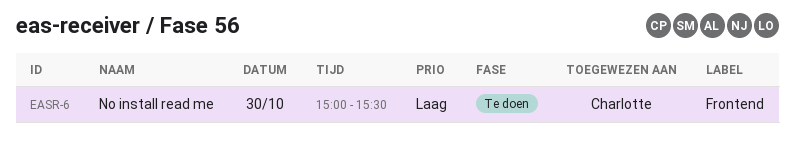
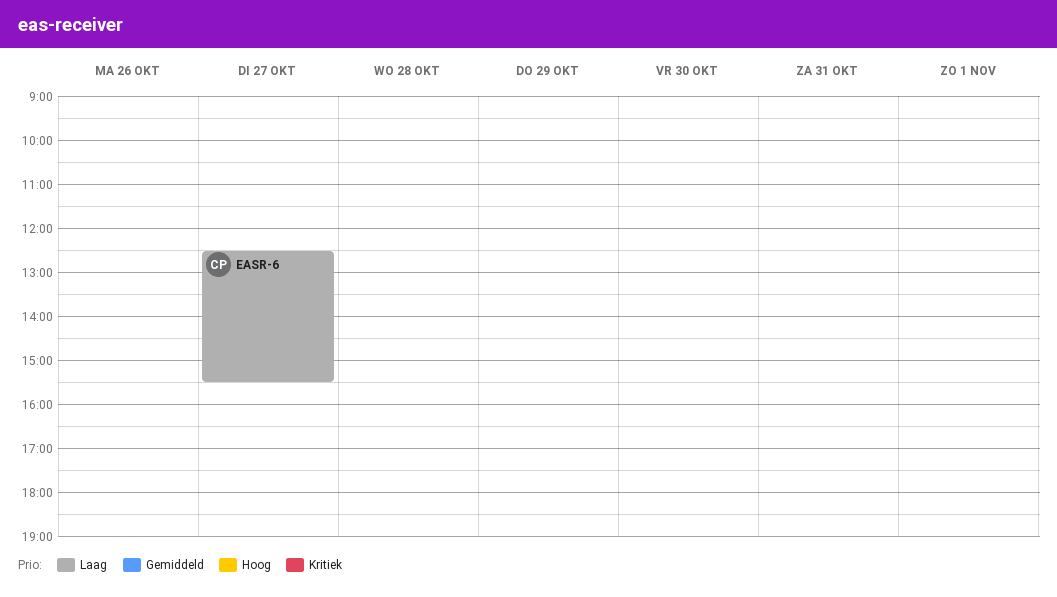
EASR-6, day: Oct 30 -> Oct 27
EASR-6, begins: 15:00 -> 12:30

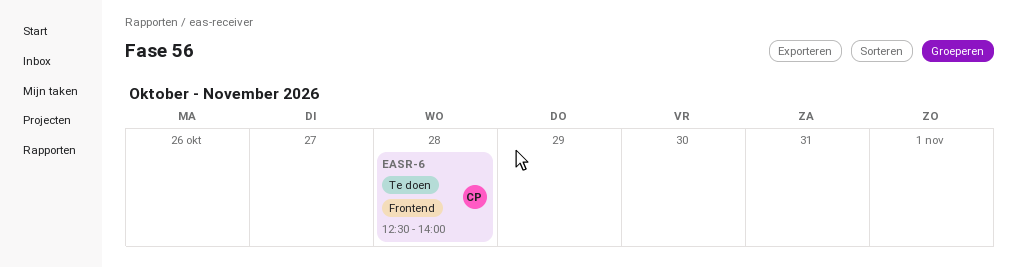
EASR-6, day: Oct 27 -> Oct 28
EASR-6, ends: 15:30 -> 14:00

